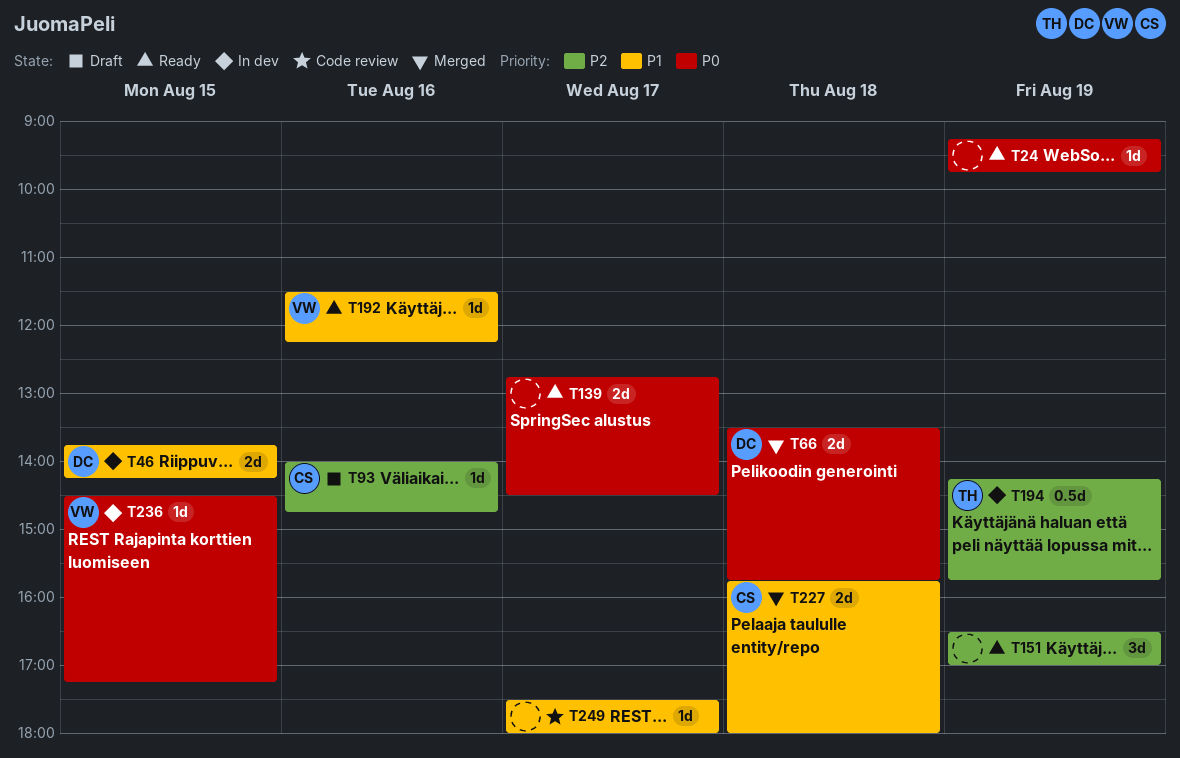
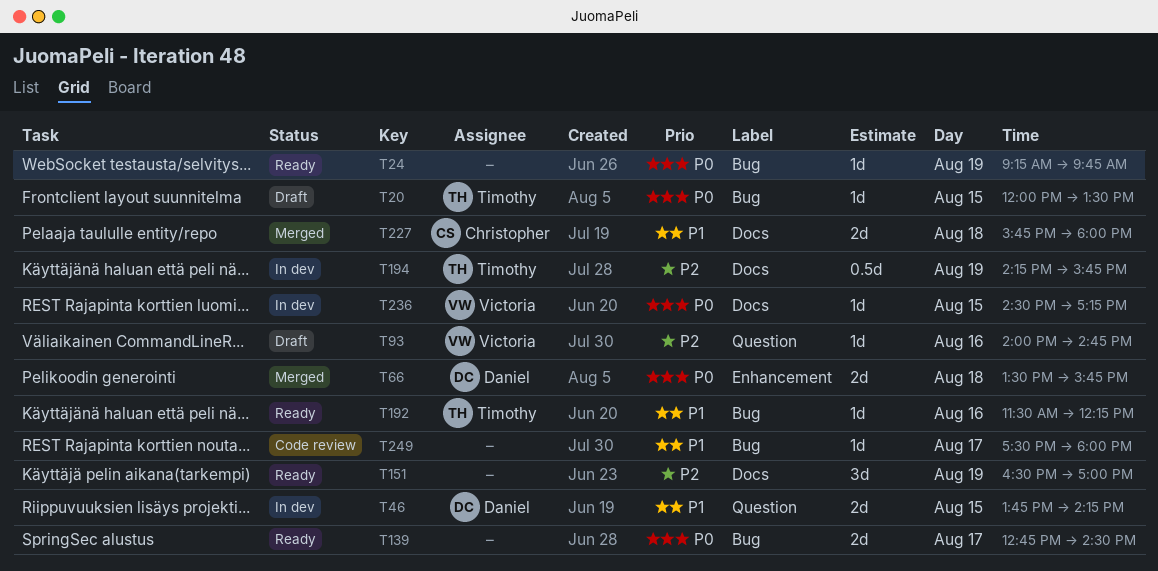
T20: none -> present
T93, owner: Christopher -> Victoria
T192, owner: Victoria -> Timothy

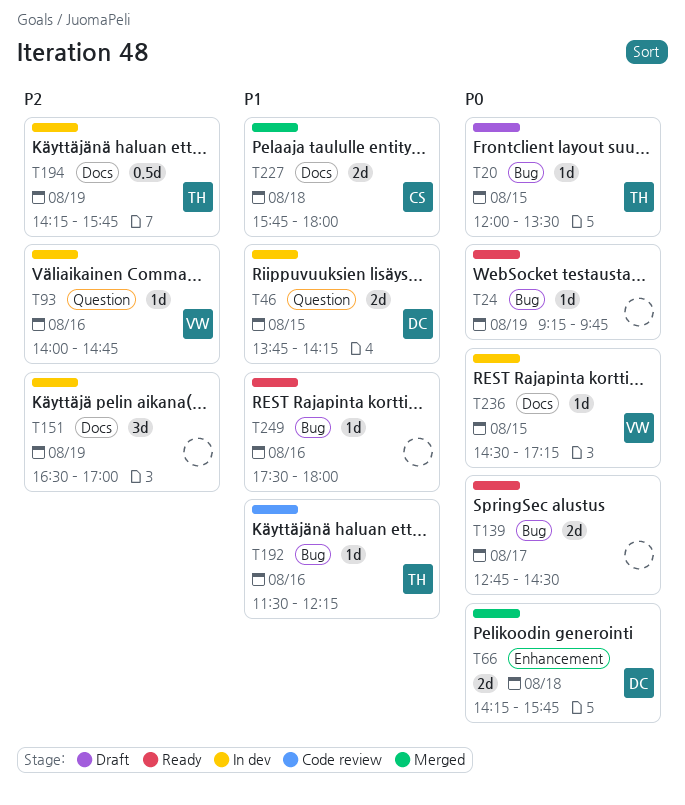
T66, begins: 13:30 -> 14:15
T93, status: Draft -> In dev
T151, status: Ready -> In dev
T192, status: Ready -> Code review
T249, status: Code review -> Ready
T249, day: Aug 17 -> Aug 16

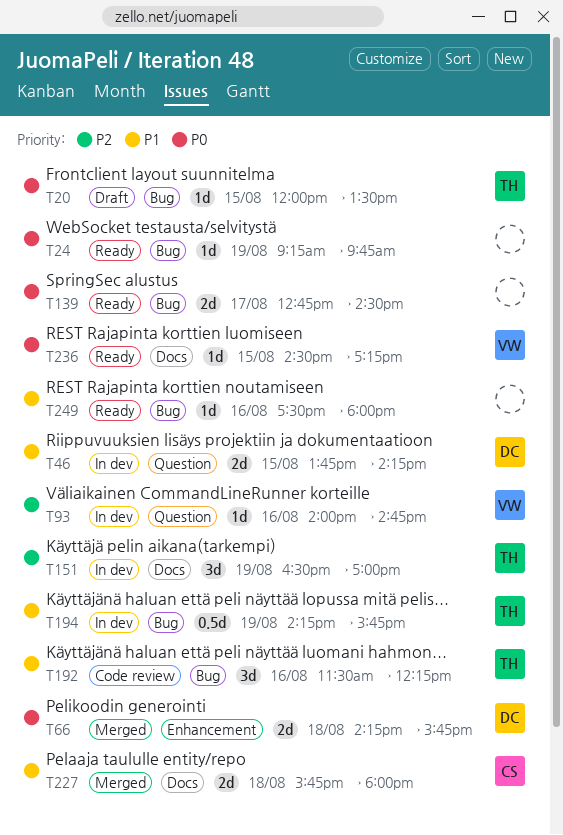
T151, owner: none -> TH
T192, estimate: 1d -> 3d
T194, priority: P2 -> P1
T194, label: Docs -> Bug
T236, status: In dev -> Ready

